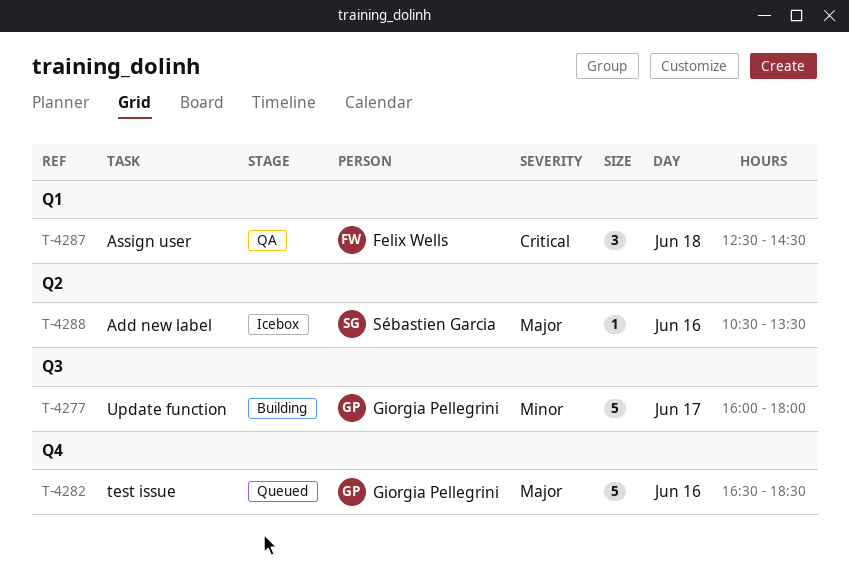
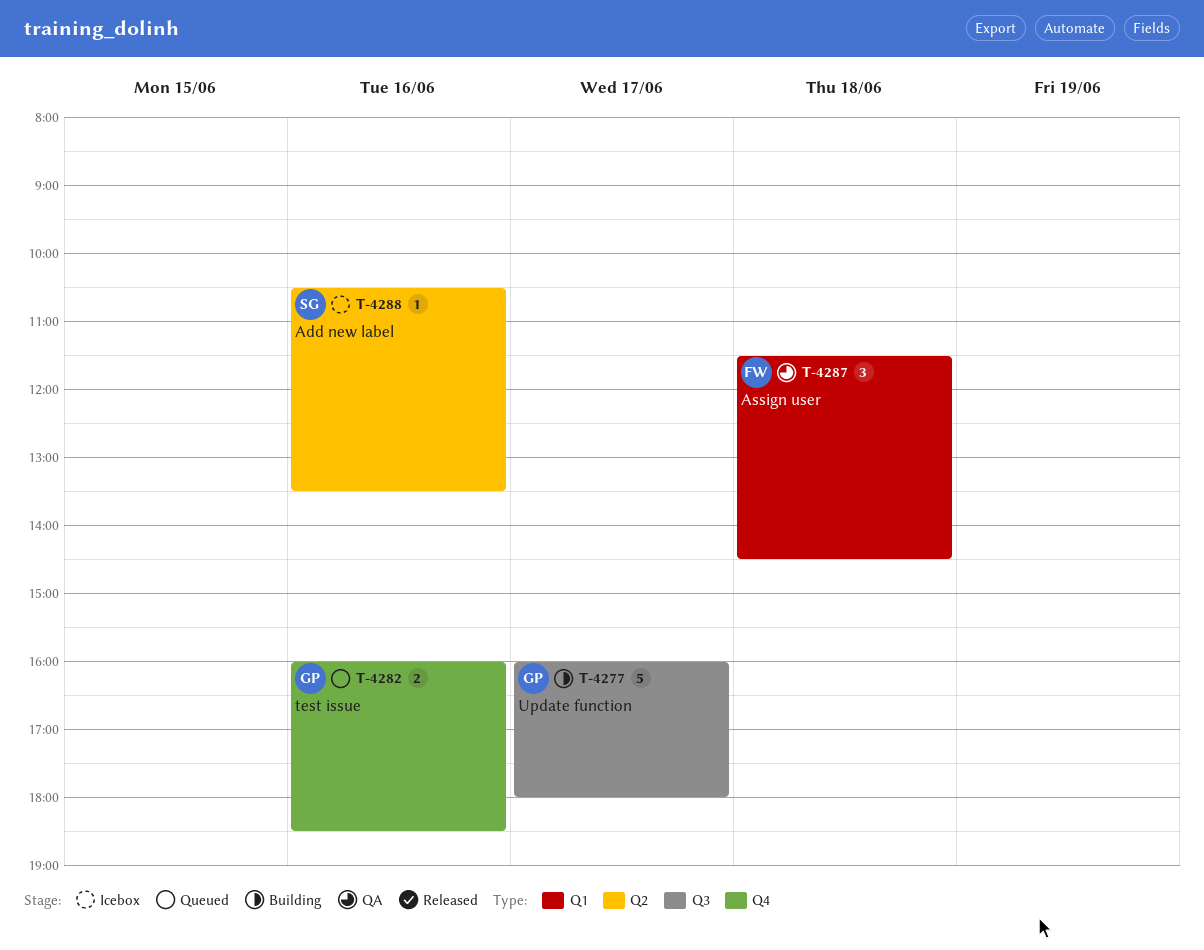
T-4282, estimate: 5 -> 2
T-4282, begins: 16:30 -> 16:00
T-4287, begins: 12:30 -> 11:30

